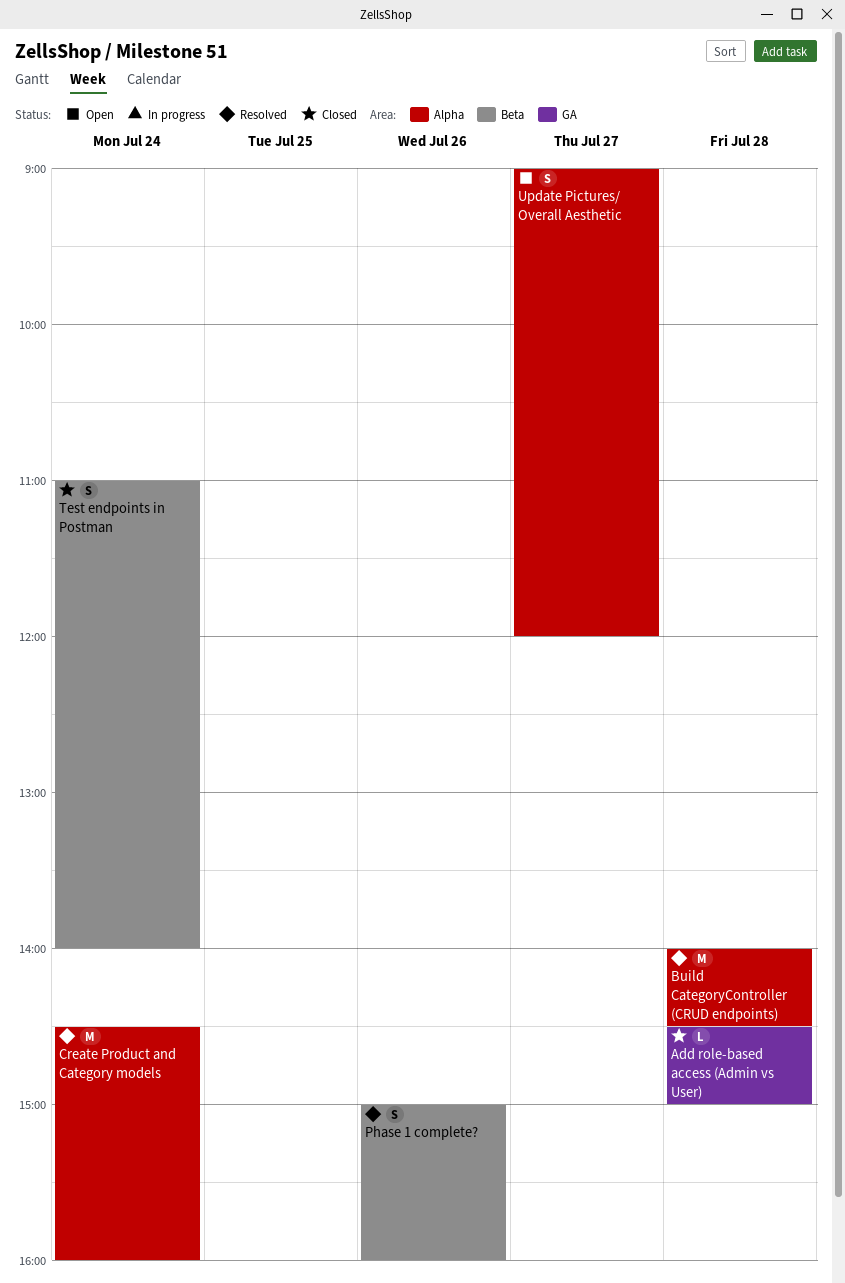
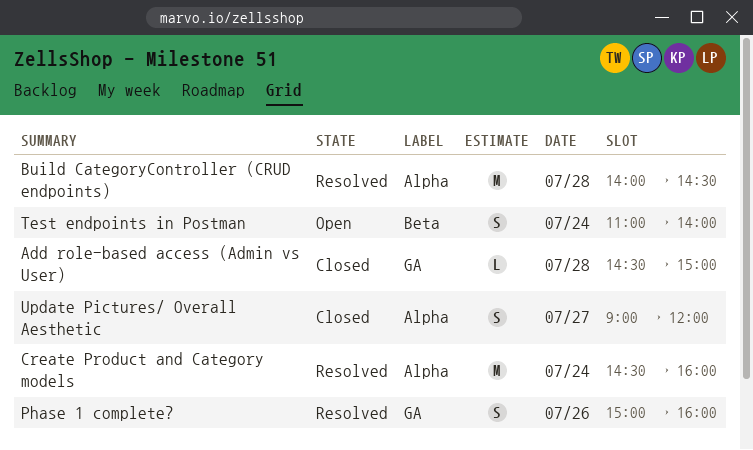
Phase 1 complete?, label: Beta -> GA
Test endpoints in Postman, status: Closed -> Open
Update Pictures/ Overall Aesthetic, status: Open -> Closed

